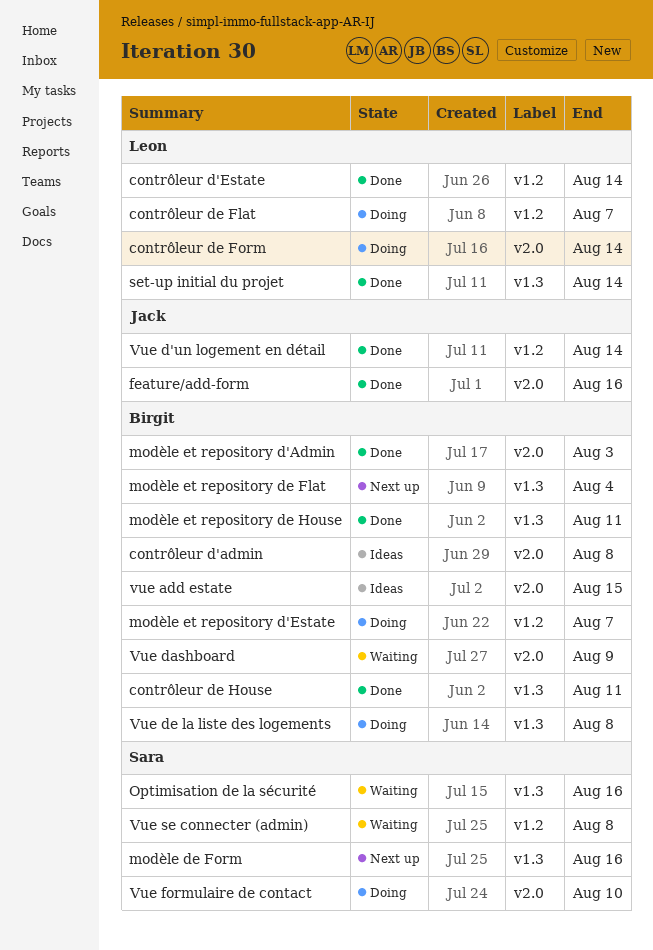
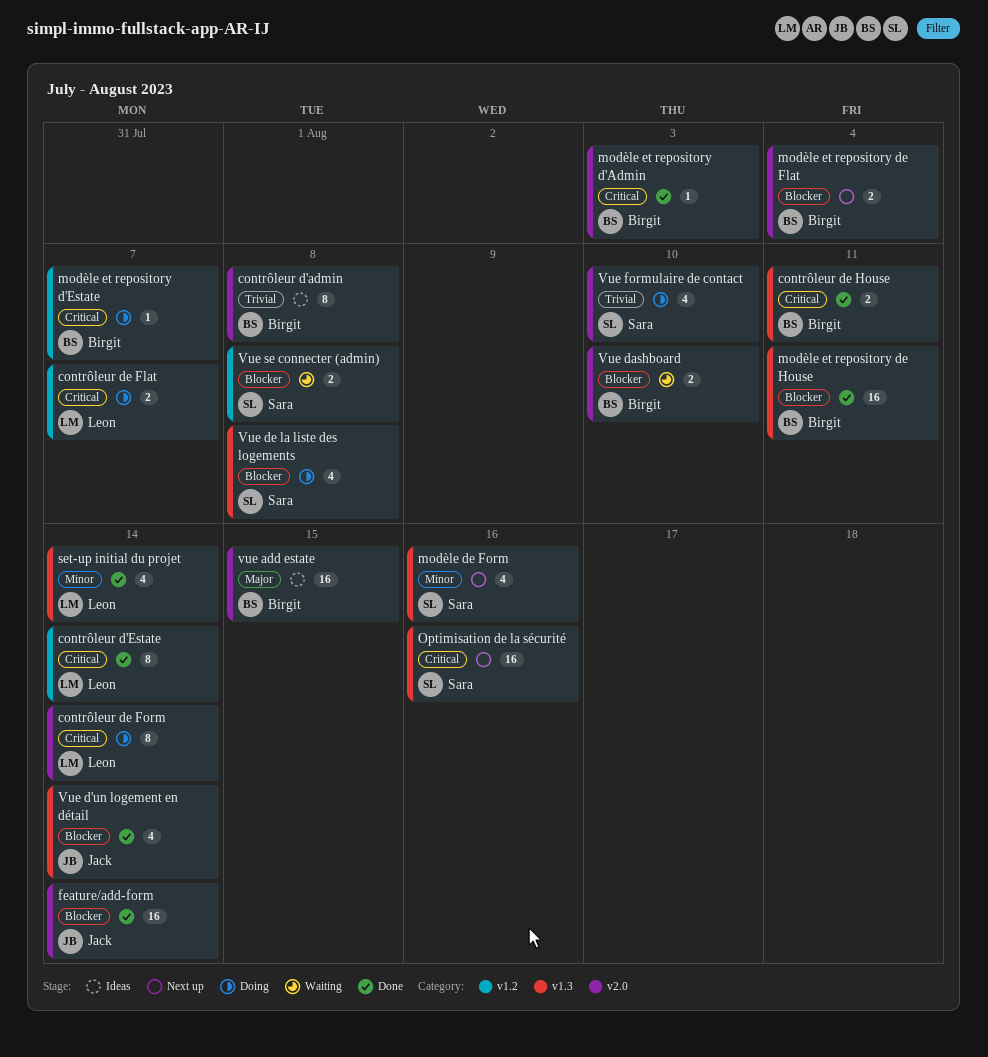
feature/add-form, due: Aug 16 -> Aug 14
modèle et repository de Flat, label: v1.3 -> v2.0
Optimisation de la sécurité, status: Waiting -> Next up
Vue d'un logement en détail, label: v1.2 -> v1.3
Vue dashboard, due: Aug 9 -> Aug 10
Vue de la liste des logements, owner: Birgit -> Sara

